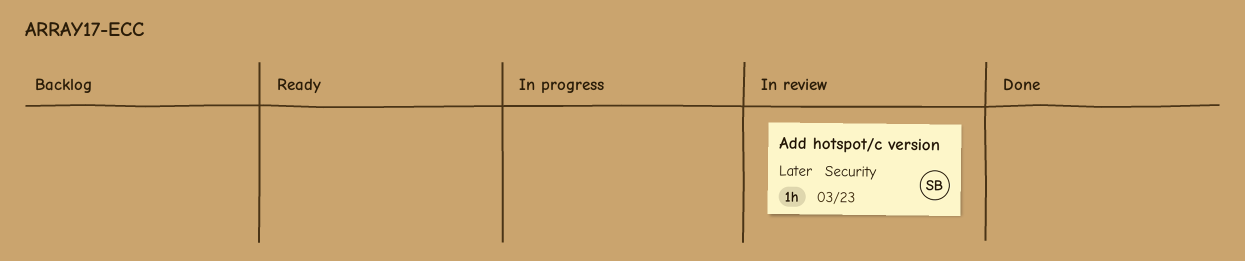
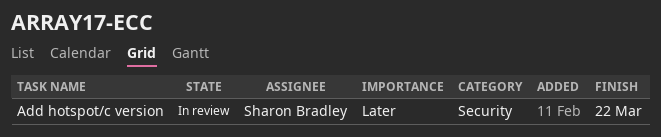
Add hotspot/c version, due: Mar 23 -> Mar 22

